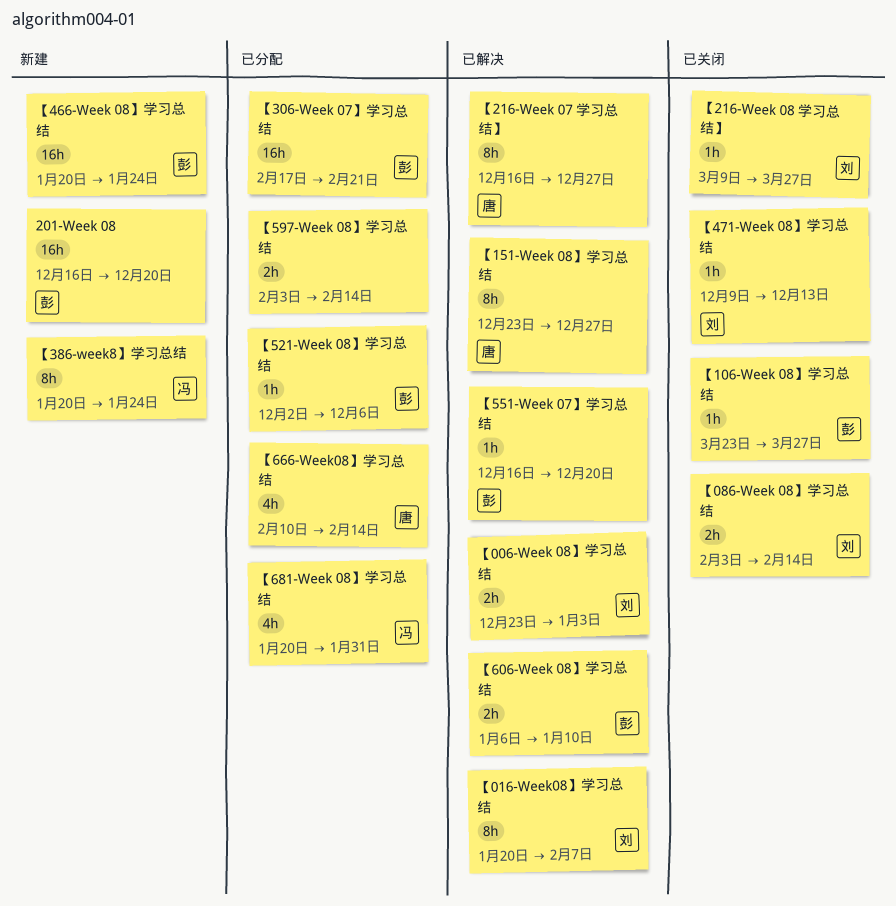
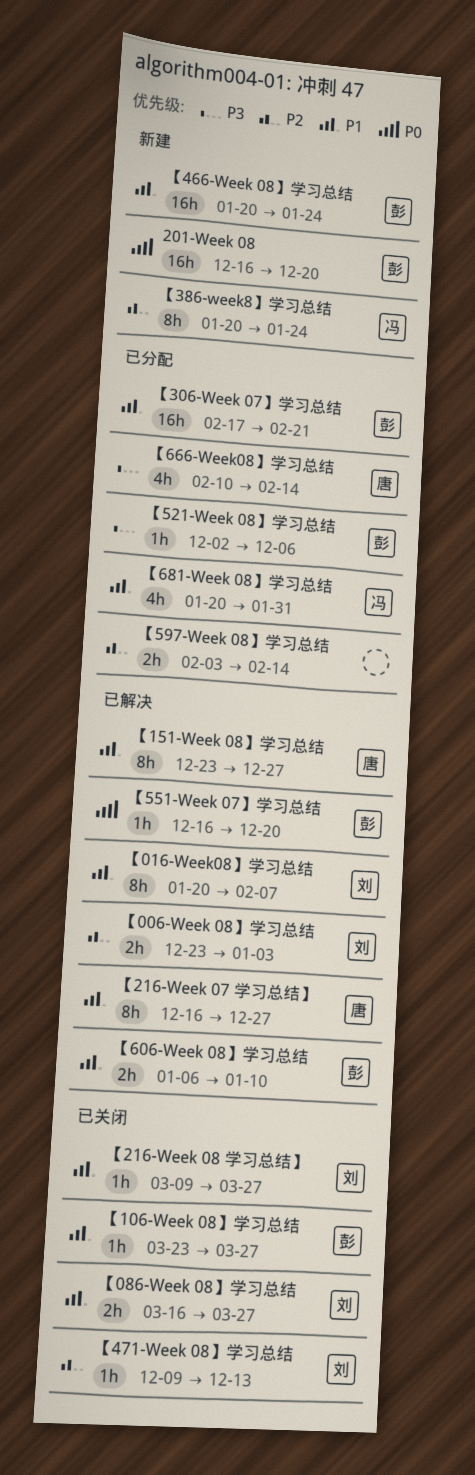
【086-Week 08】学习总结, start: Feb 3 -> Mar 16
【086-Week 08】学习总结, due: Feb 14 -> Mar 27

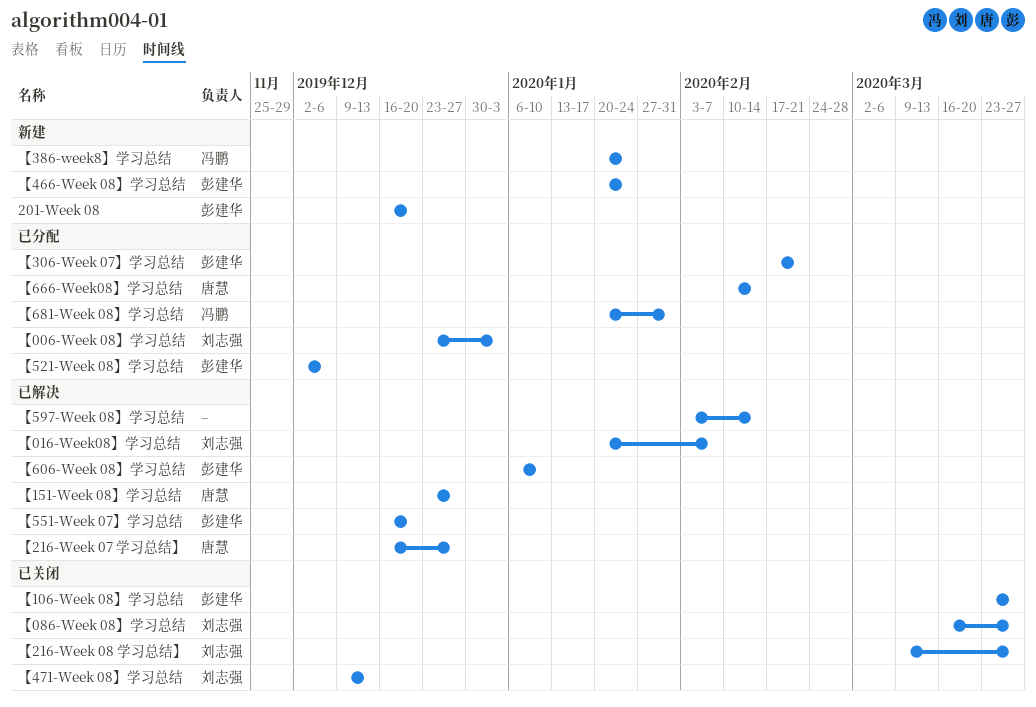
【006-Week 08】学习总结, status: 已解决 -> 已分配
【597-Week 08】学习总结, status: 已分配 -> 已解决

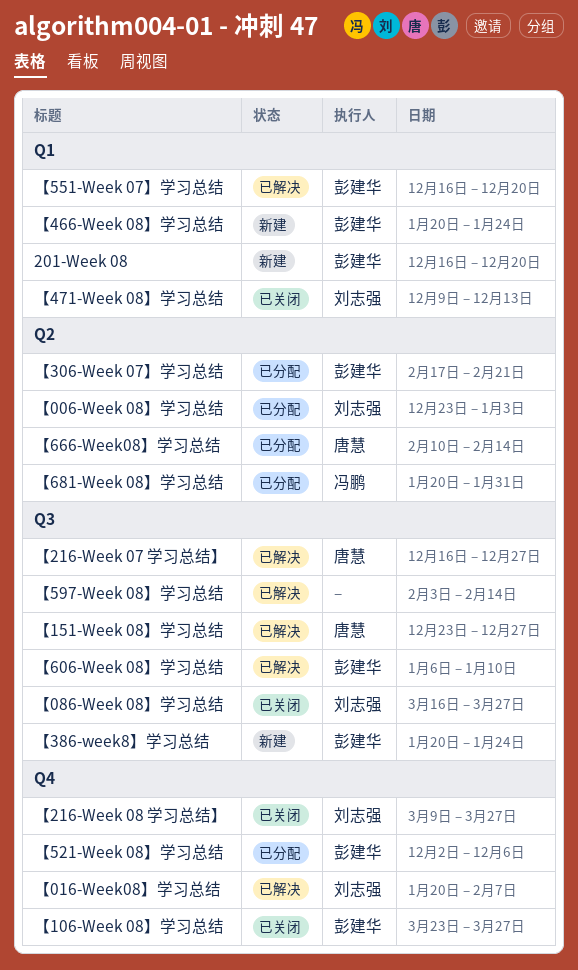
【386-week8】学习总结, owner: 冯鹏 -> 彭建华

